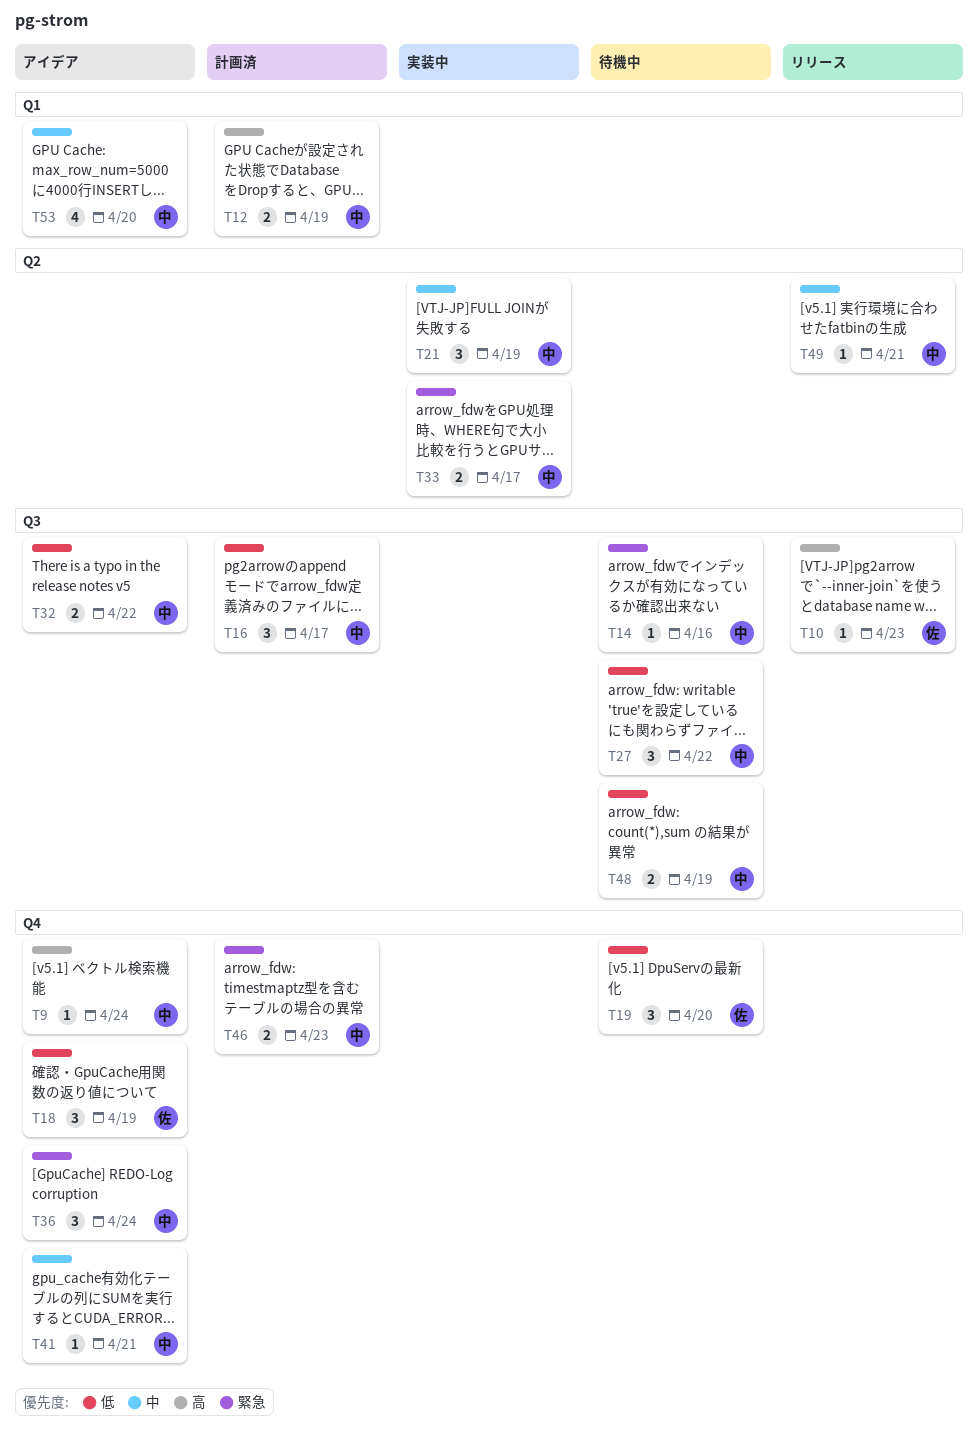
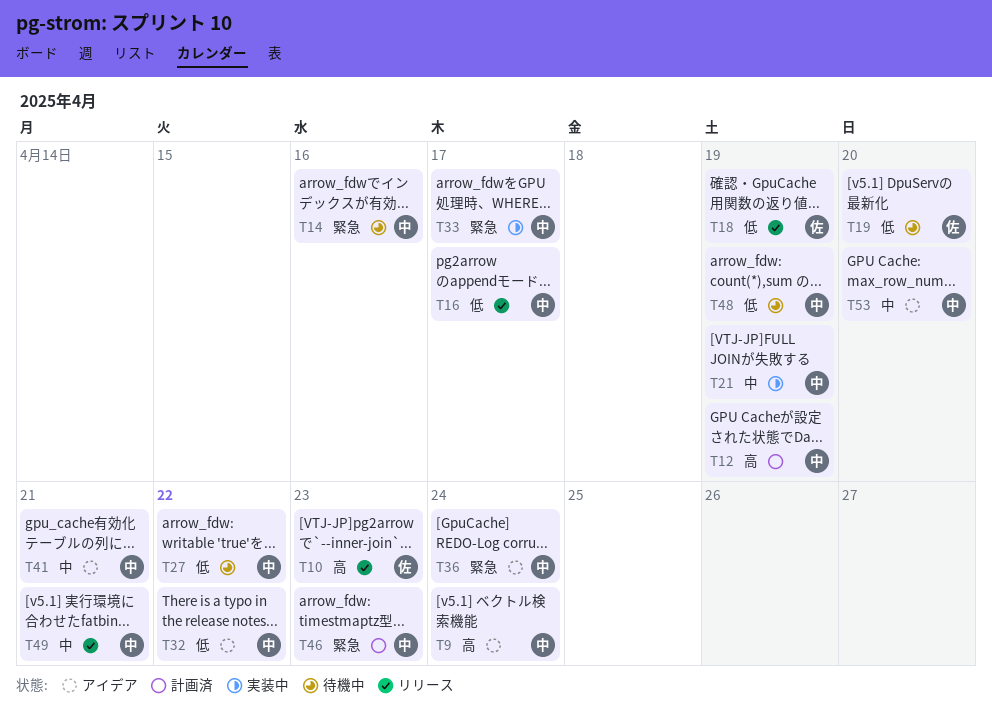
T16, status: 計画済 -> リリース
T18, status: アイデア -> リリース

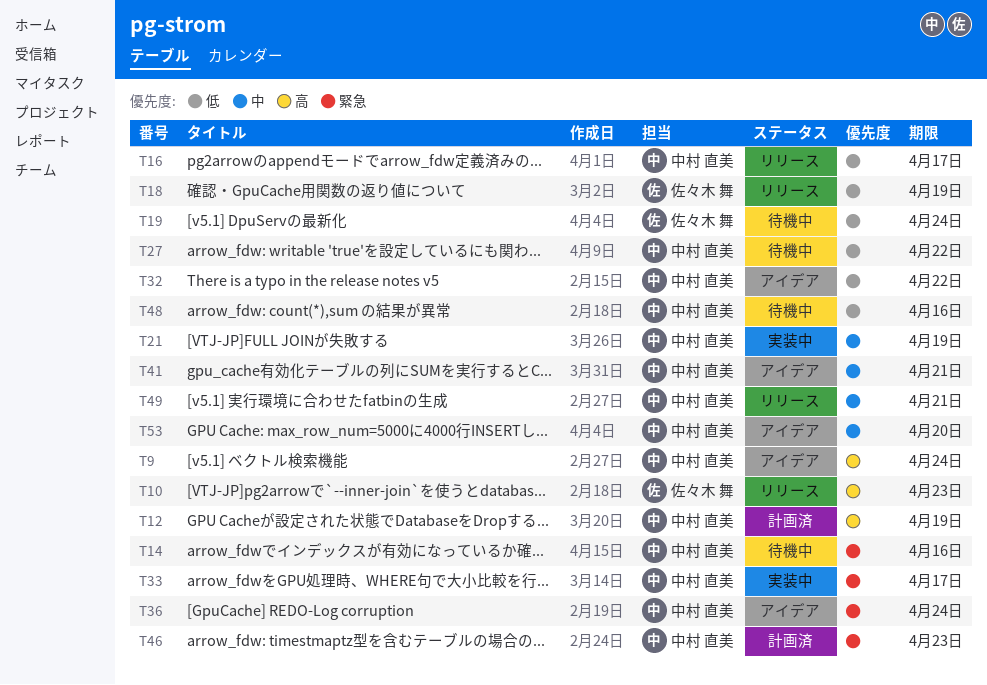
T19, due: Apr 20 -> Apr 24
T48, due: Apr 19 -> Apr 16

